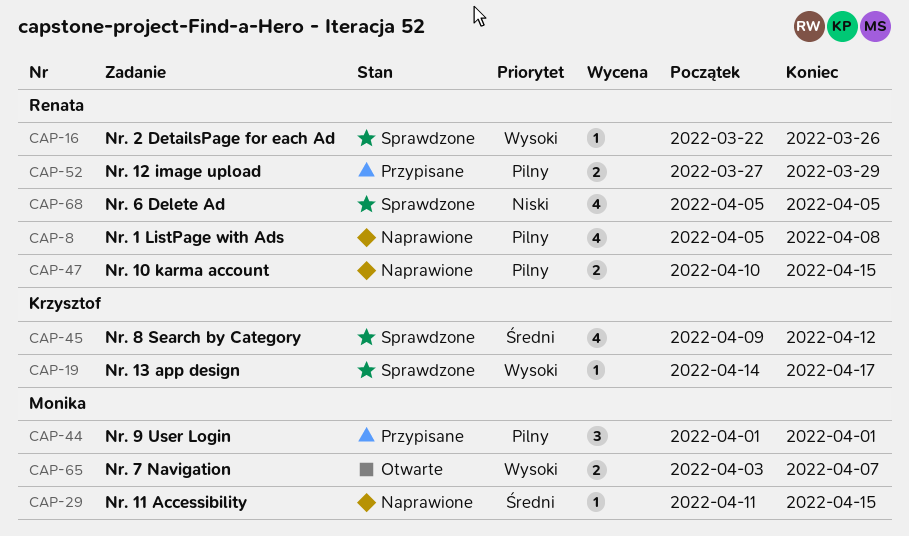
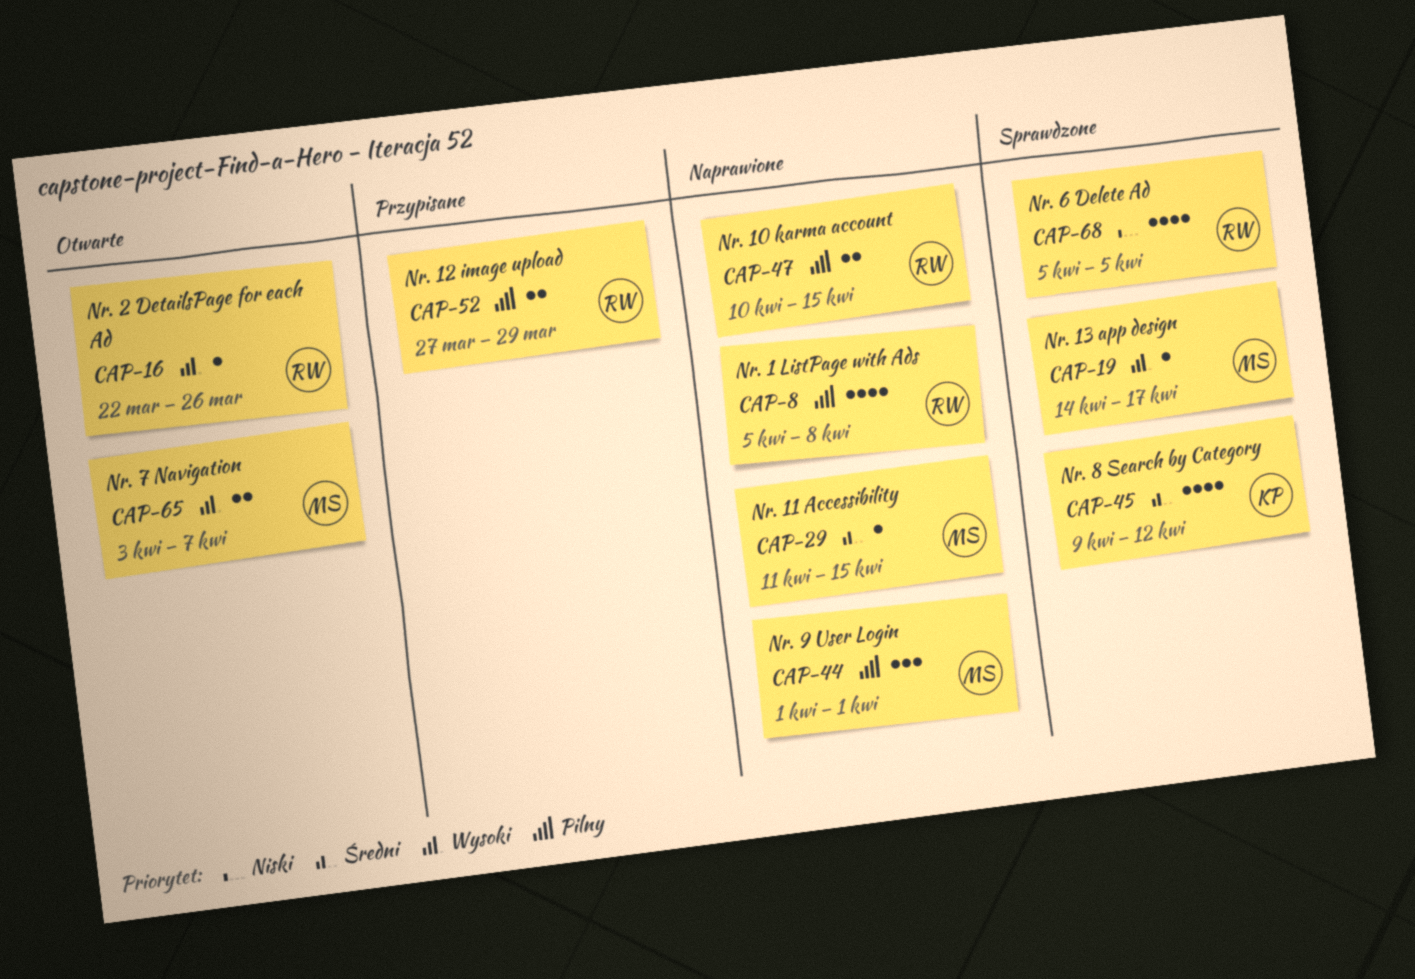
CAP-16, status: Sprawdzone -> Otwarte
CAP-19, owner: Krzysztof -> Monika
CAP-44, status: Przypisane -> Naprawione

